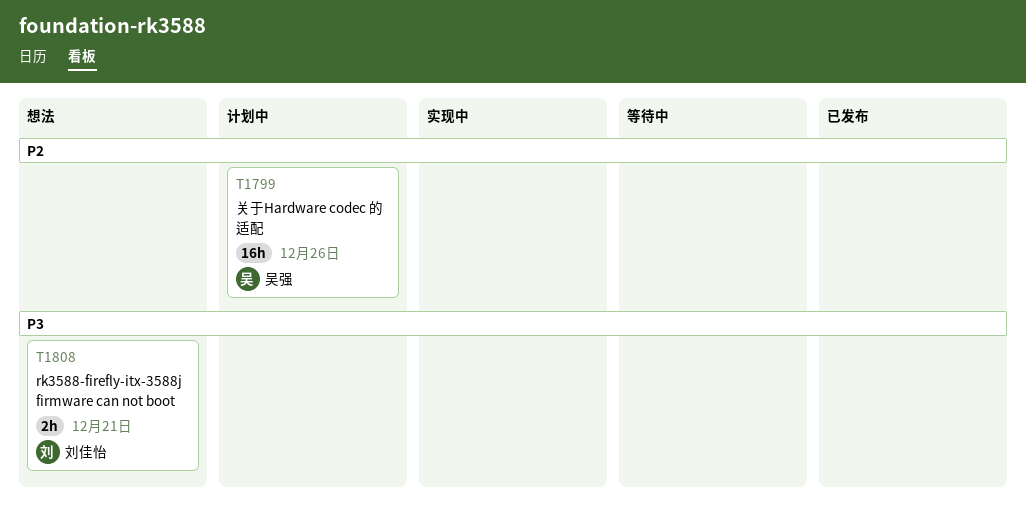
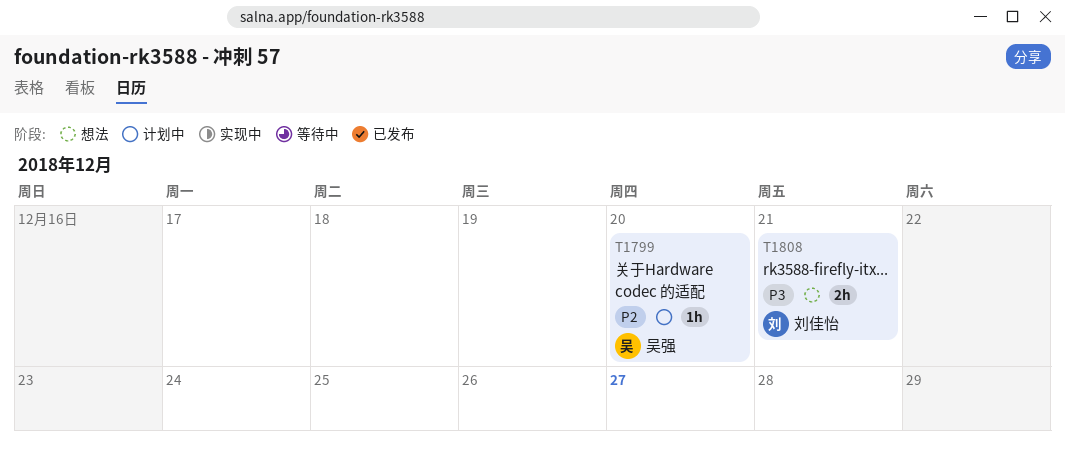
T1799, estimate: 16h -> 1h
T1799, due: Dec 26 -> Dec 20

